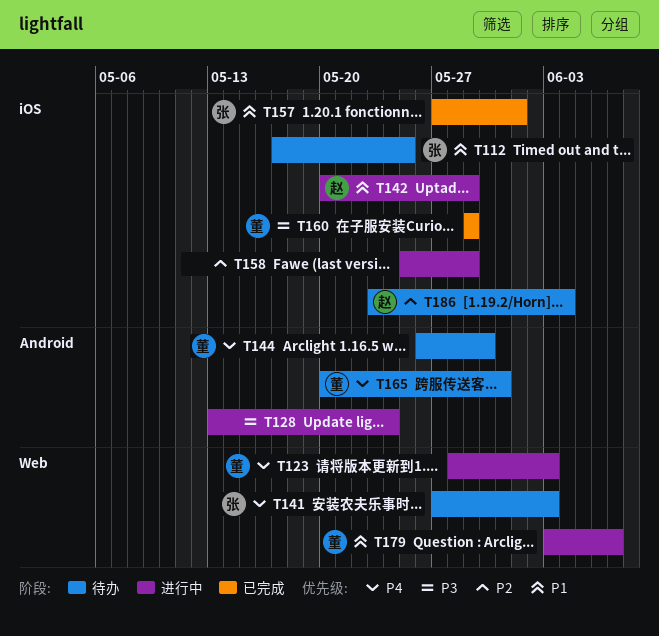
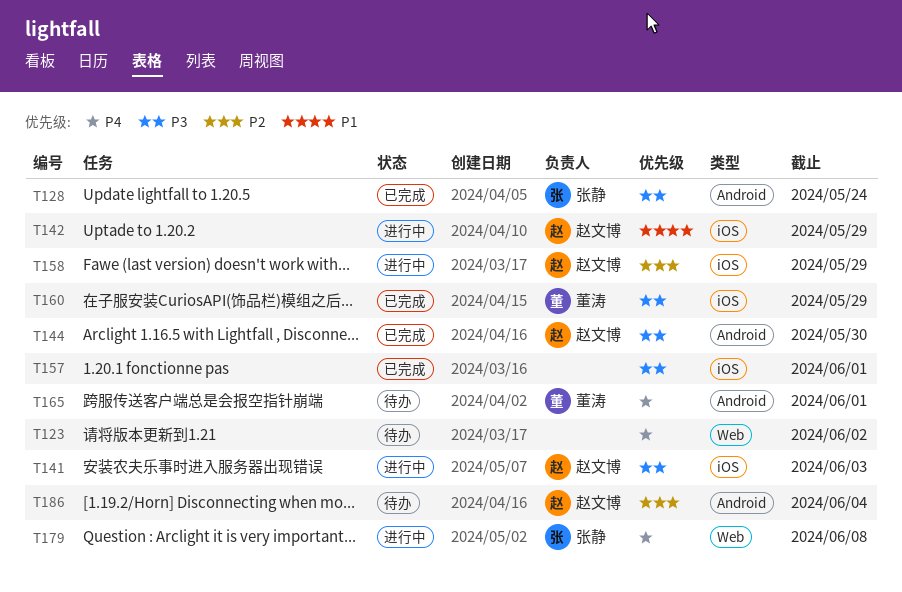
T112: present -> none
T123, status: 进行中 -> 待办
T123, owner: 董涛 -> none
T123, due: Jun 3 -> Jun 2
T128, status: 进行中 -> 已完成
T128, owner: none -> 张静
T141, status: 待办 -> 进行中
T141, owner: 张静 -> 赵文博
T141, priority: P4 -> P3
T141, label: Web -> iOS
T144, status: 待办 -> 已完成
T144, owner: 董涛 -> 赵文博
T144, priority: P4 -> P3
T157, owner: 张静 -> none
T157, priority: P1 -> P3
T158, owner: none -> 赵文博
T165, due: May 31 -> Jun 1
T179, owner: 董涛 -> 张静
T179, priority: P1 -> P4
T179, due: Jun 7 -> Jun 8
T186, label: iOS -> Android

